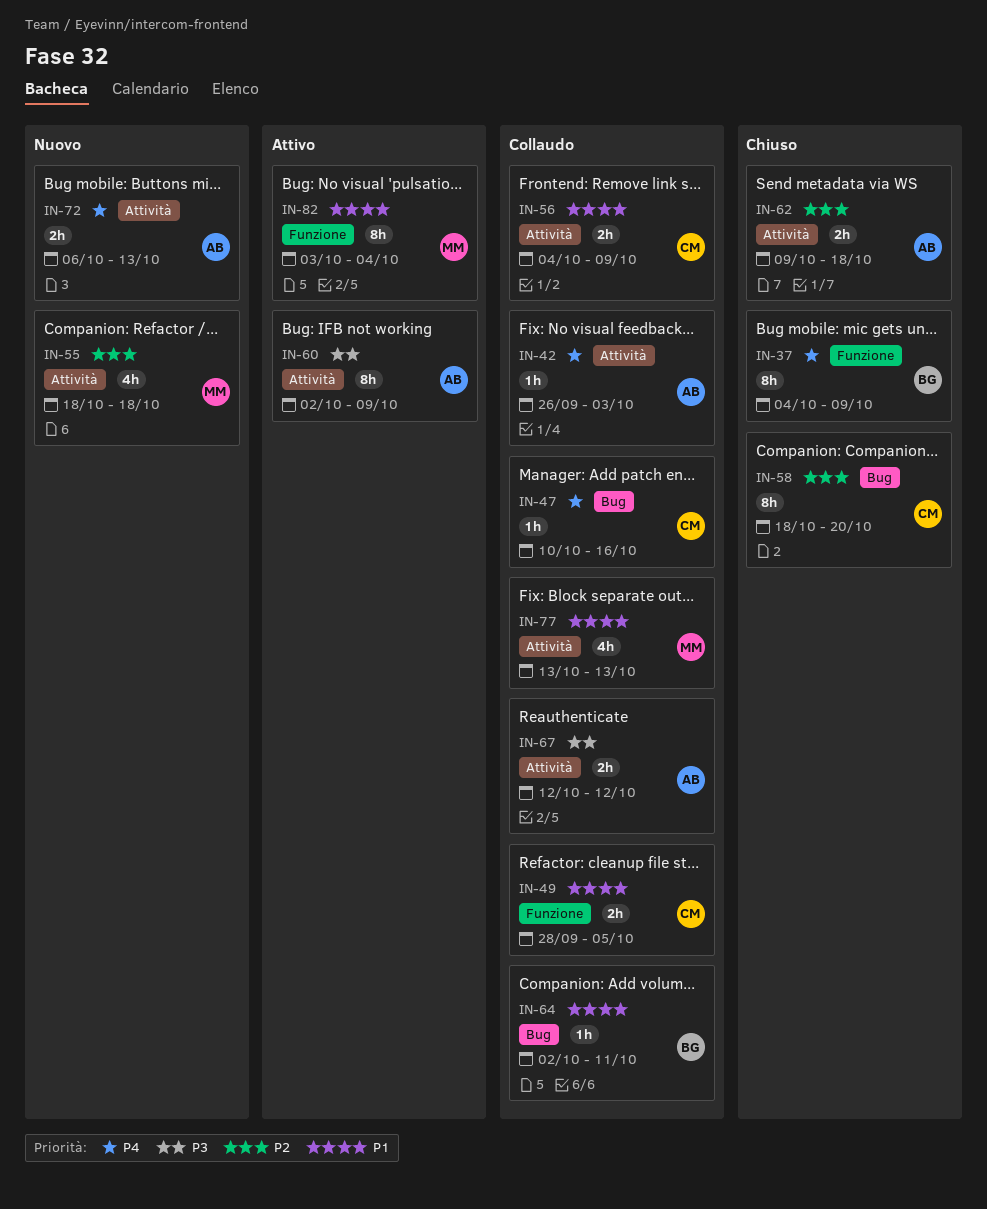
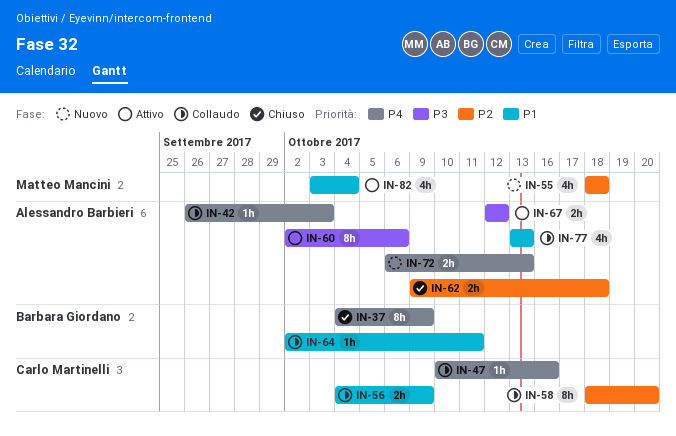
IN-49: present -> none
IN-58, status: Chiuso -> Collaudo
IN-60, due: Oct 9 -> Oct 6
IN-67, status: Collaudo -> Attivo
IN-77, owner: Matteo Mancini -> Alessandro Barbieri
IN-82, estimate: 8h -> 4h

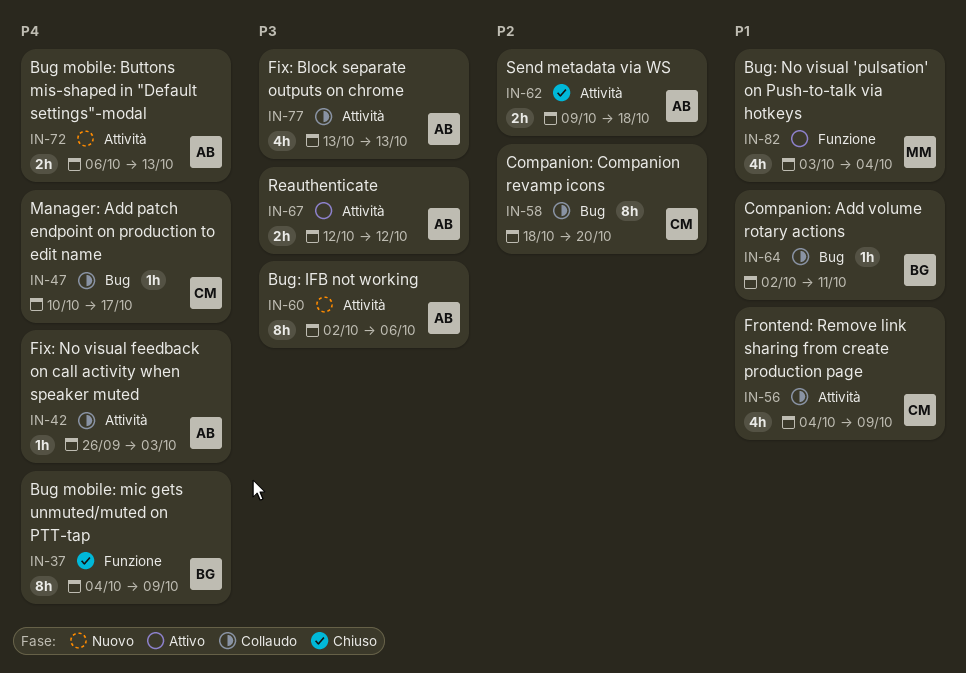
IN-47, due: Oct 16 -> Oct 17
IN-55: present -> none
IN-56, estimate: 2h -> 4h
IN-60, status: Attivo -> Nuovo
IN-77, priority: P1 -> P3

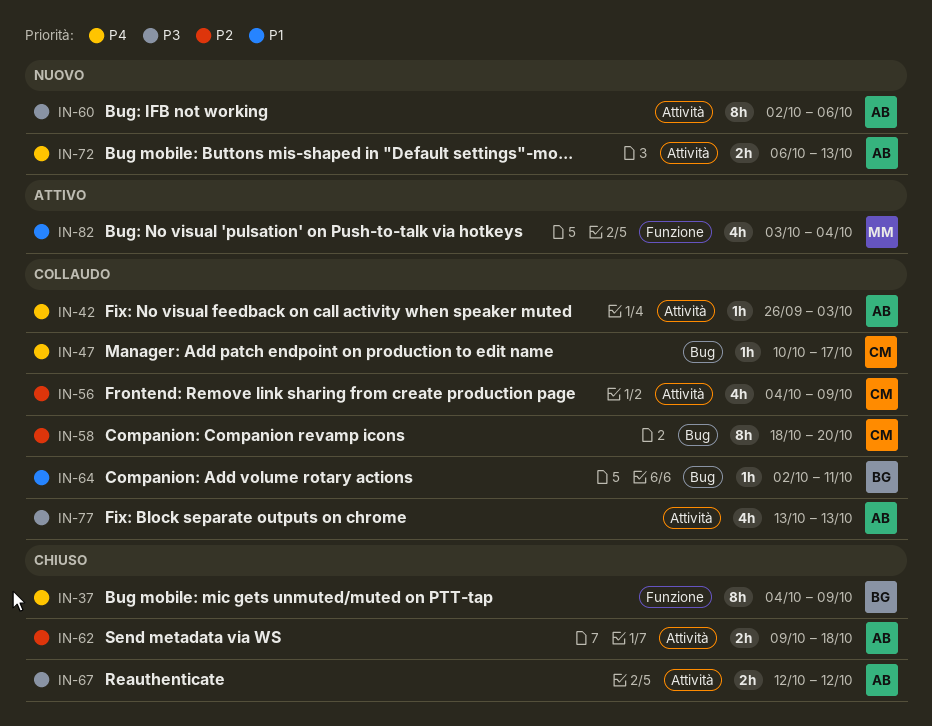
IN-56, priority: P1 -> P2
IN-67, status: Attivo -> Chiuso

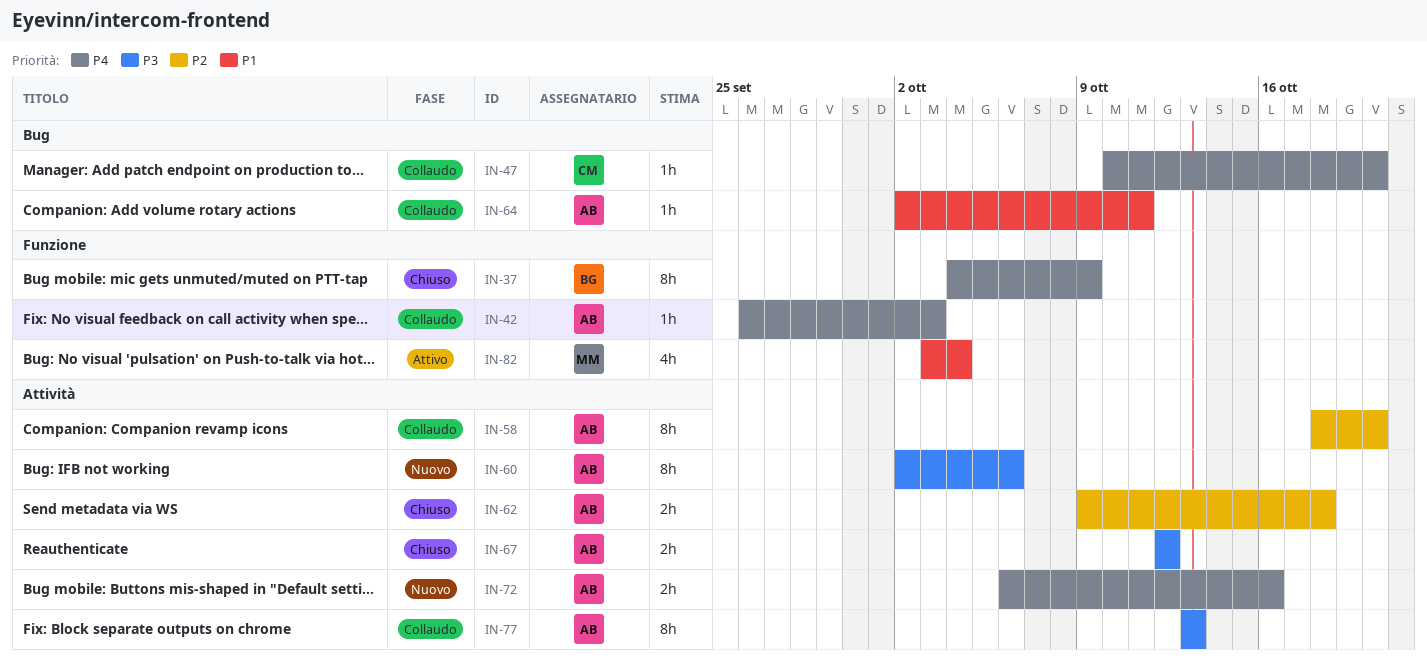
IN-42, label: Attività -> Funzione
IN-47, due: Oct 17 -> Oct 20
IN-56: present -> none
IN-58, owner: CM -> AB
IN-58, label: Bug -> Attività
IN-64, owner: BG -> AB
IN-72, due: Oct 13 -> Oct 16
IN-77, estimate: 4h -> 8h

